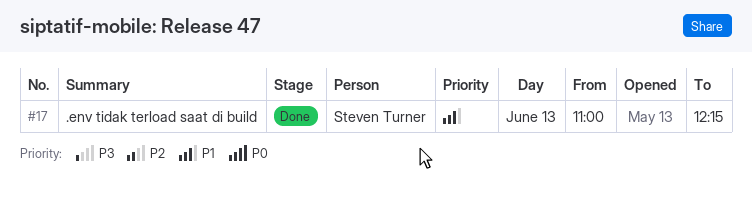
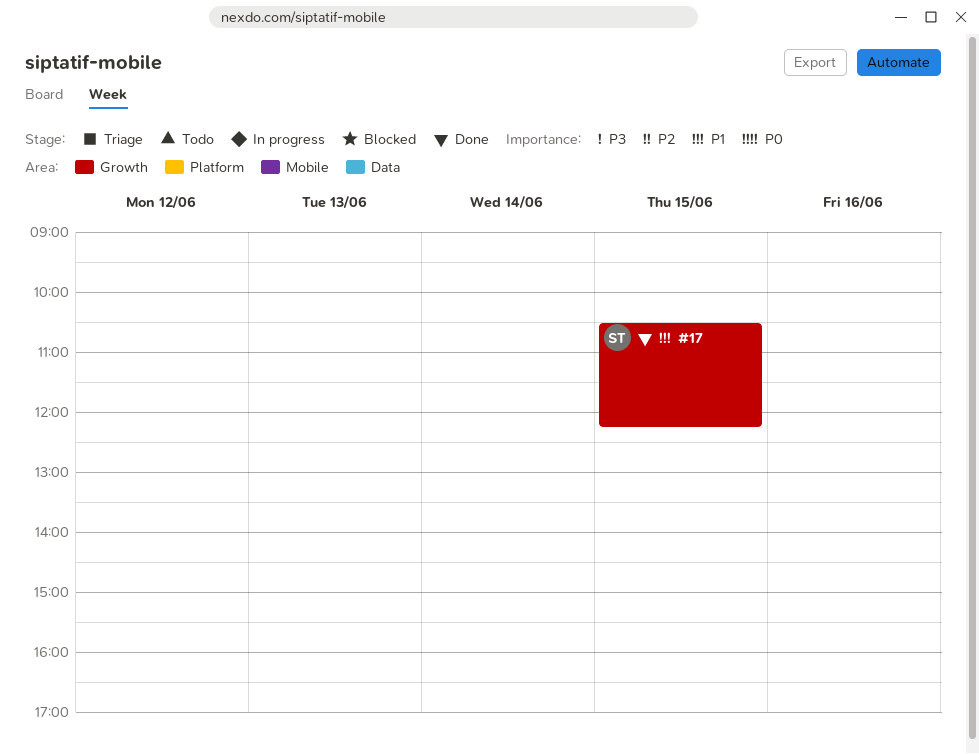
#17, day: Jun 13 -> Jun 15
#17, begins: 11:00 -> 10:30

